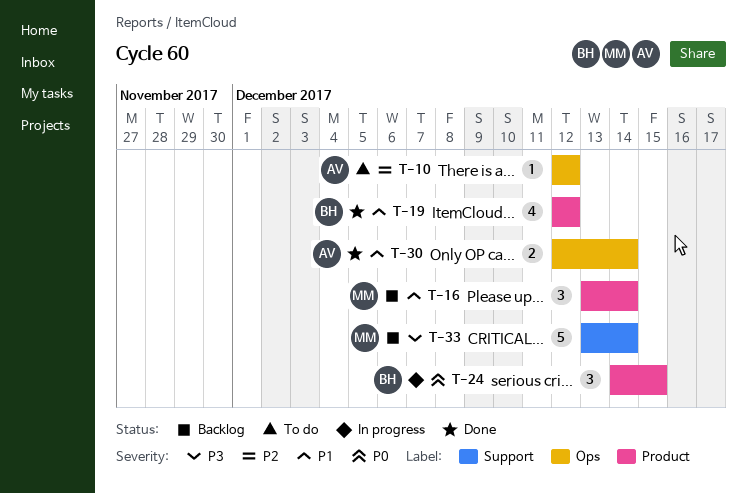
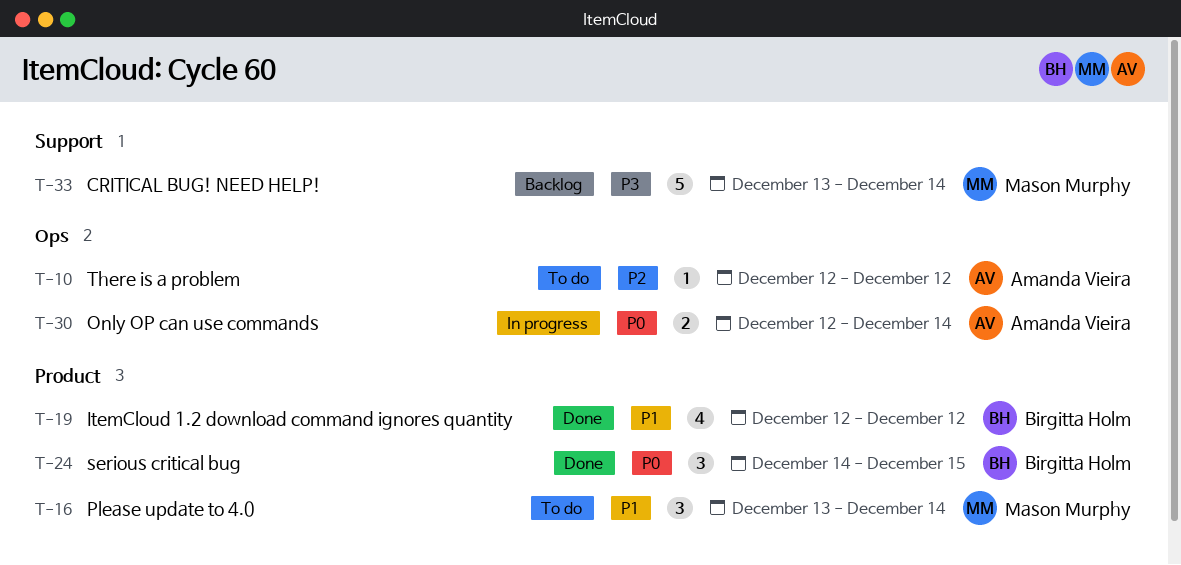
T-16, status: Backlog -> To do
T-24, status: In progress -> Done
T-30, status: Done -> In progress
T-30, priority: P1 -> P0

